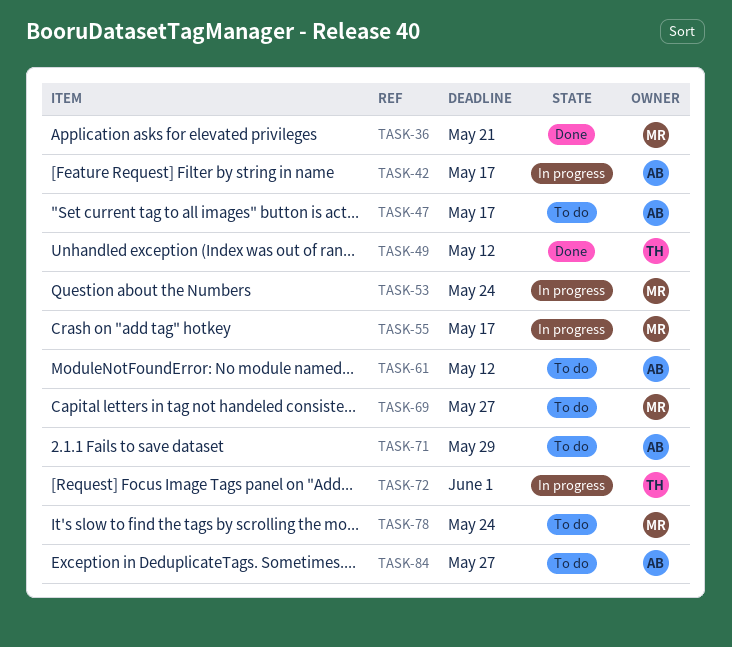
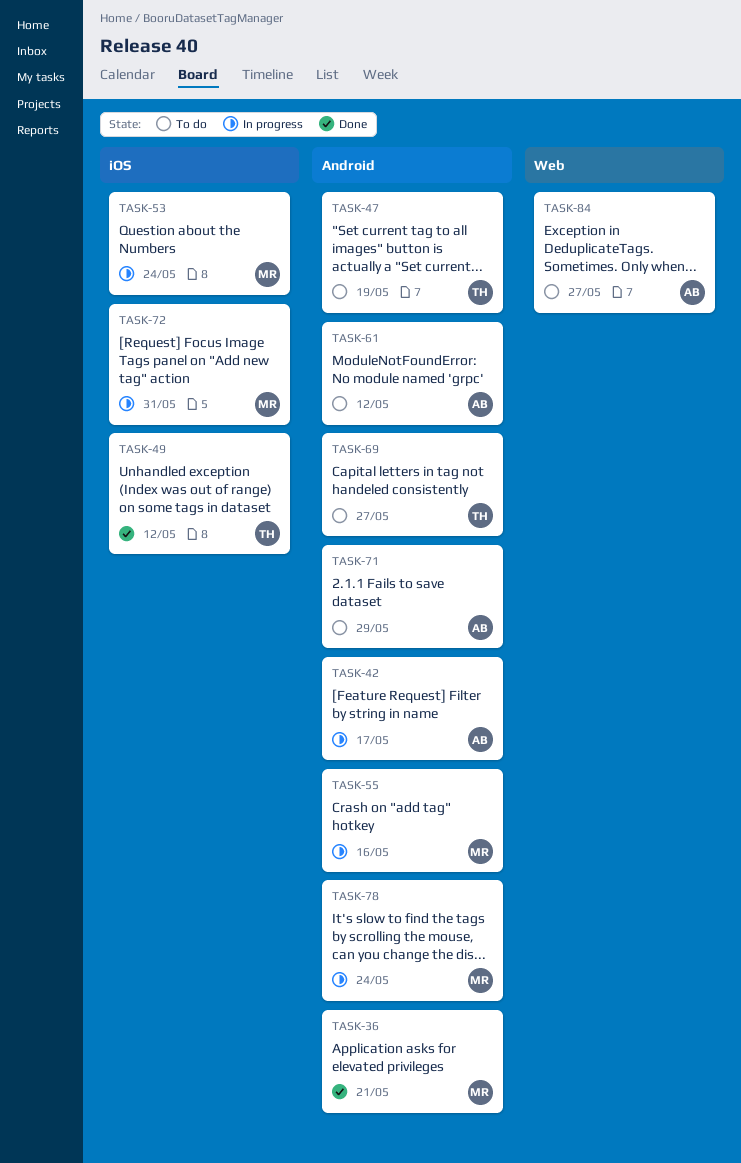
TASK-47, owner: AB -> TH
TASK-47, due: May 17 -> May 19
TASK-55, due: May 17 -> May 16
TASK-69, owner: MR -> TH
TASK-72, owner: TH -> MR
TASK-72, due: Jun 1 -> May 31
TASK-78, status: To do -> In progress

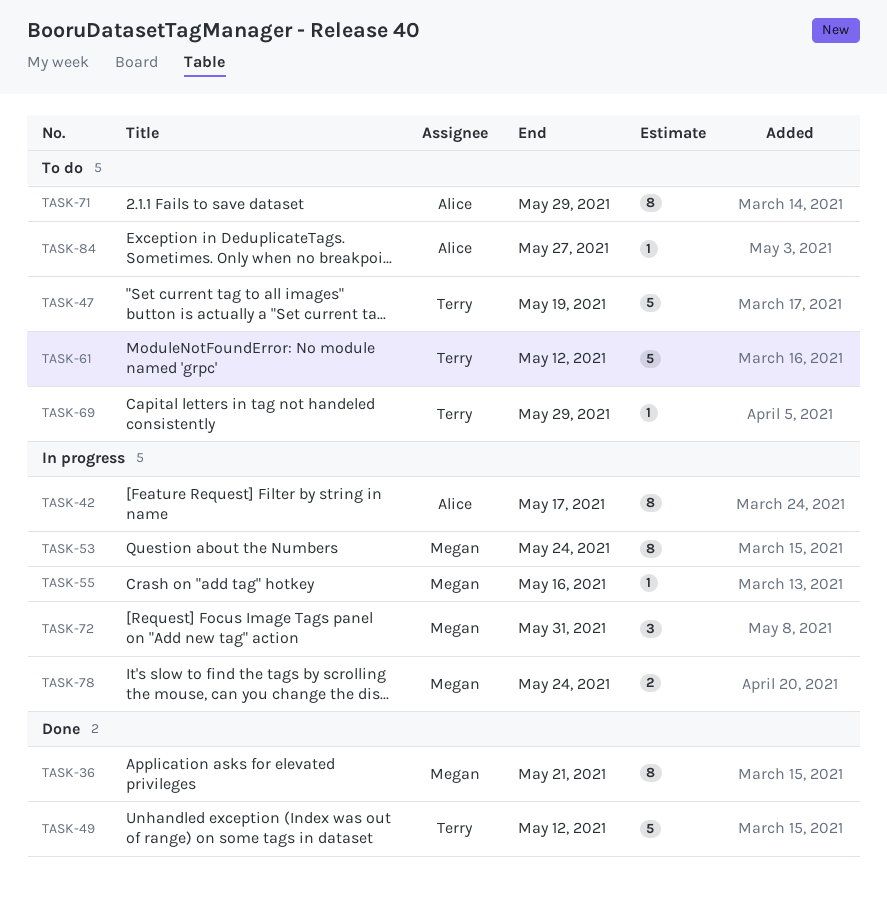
TASK-61, owner: Alice -> Terry
TASK-69, due: May 27 -> May 29

